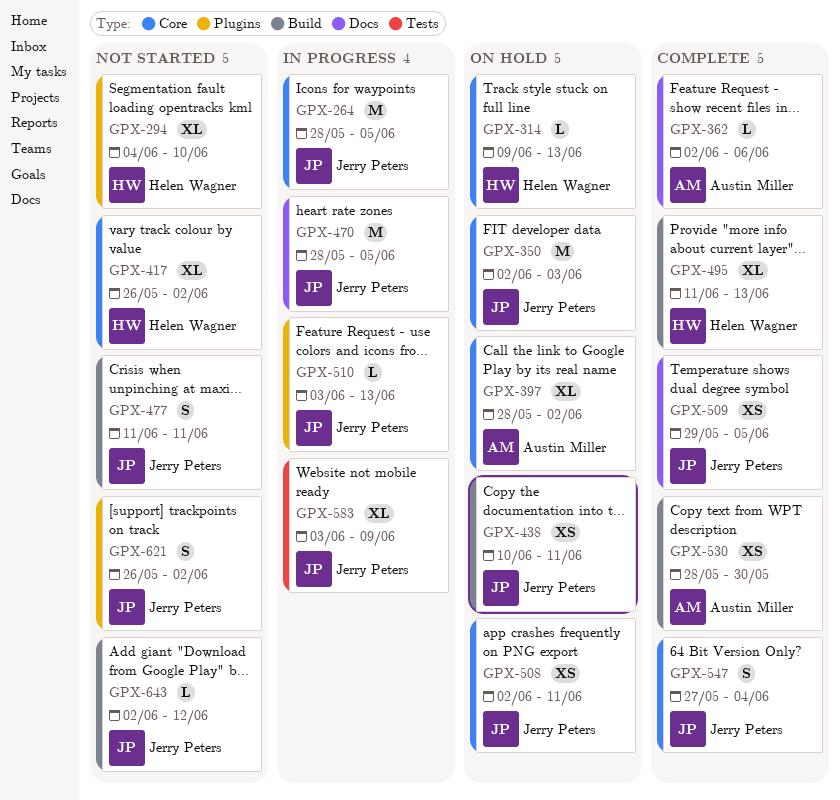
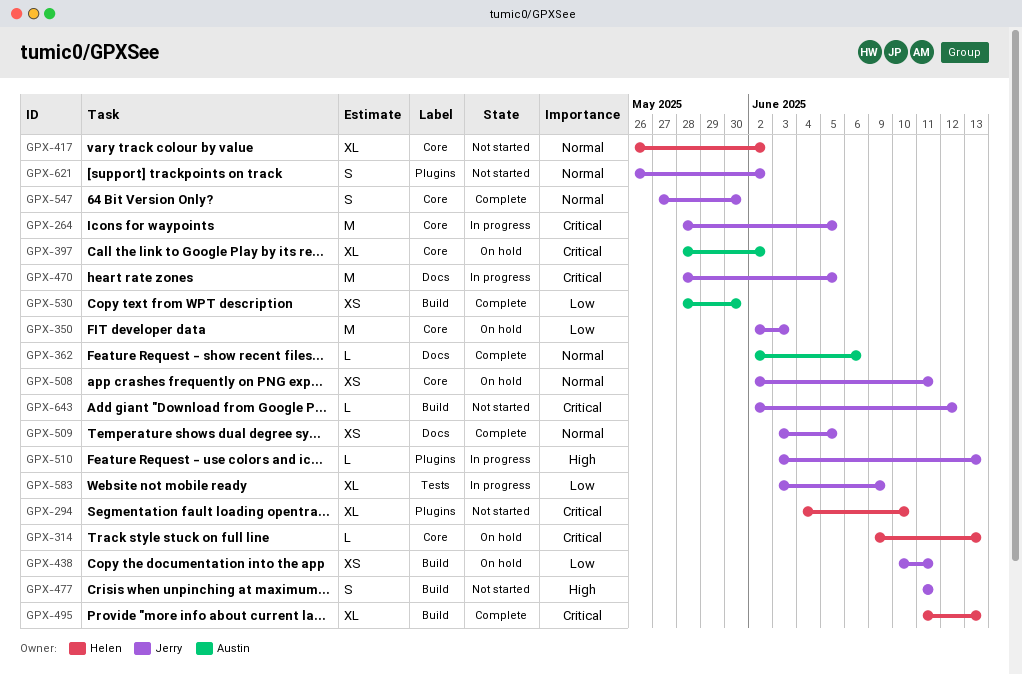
GPX-509, start: May 29 -> Jun 3
GPX-547, due: Jun 4 -> May 30

